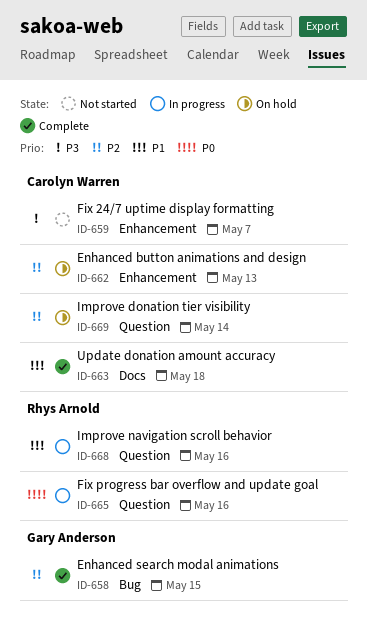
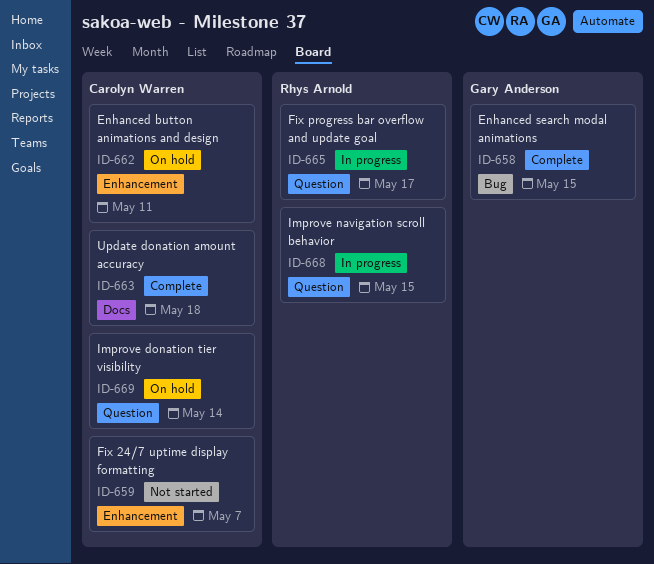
ID-662, due: May 13 -> May 11
ID-665, due: May 16 -> May 17
ID-668, due: May 16 -> May 15

